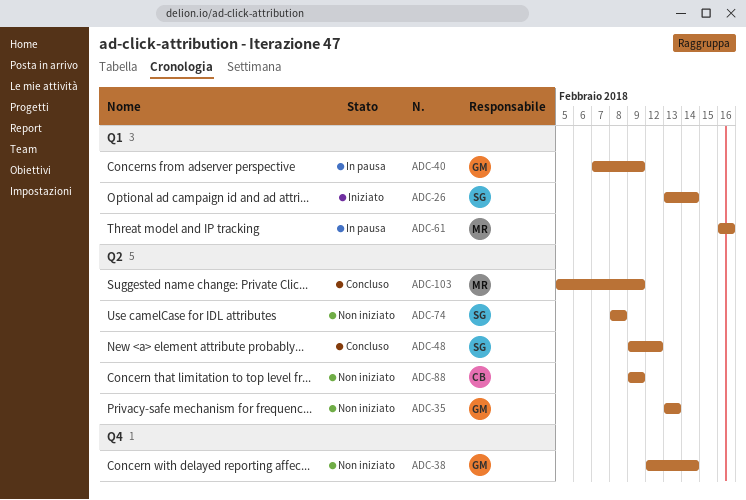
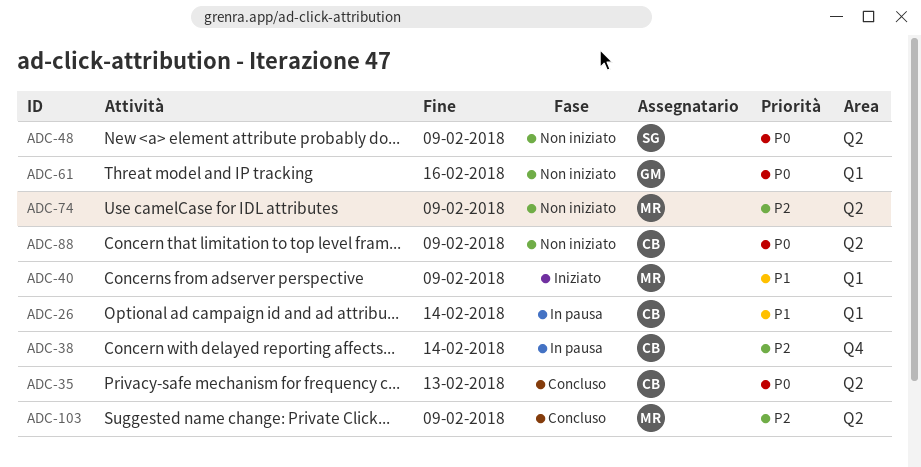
ADC-26, status: Iniziato -> In pausa
ADC-26, owner: SG -> CB
ADC-35, status: Non iniziato -> Concluso
ADC-35, owner: GM -> CB
ADC-38, status: Non iniziato -> In pausa
ADC-38, owner: GM -> CB
ADC-40, status: In pausa -> Iniziato
ADC-40, owner: GM -> MR
ADC-48, status: Concluso -> Non iniziato
ADC-48, due: Feb 12 -> Feb 9
ADC-61, status: In pausa -> Non iniziato
ADC-61, owner: MR -> GM
ADC-74, owner: SG -> MR
ADC-74, due: Feb 8 -> Feb 9

